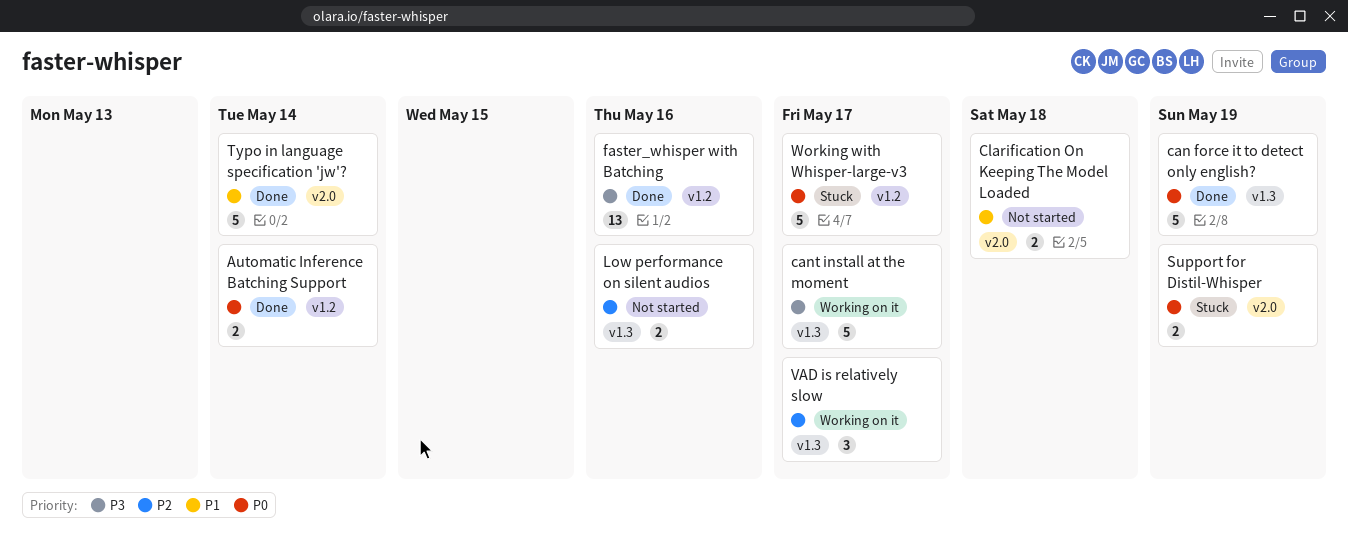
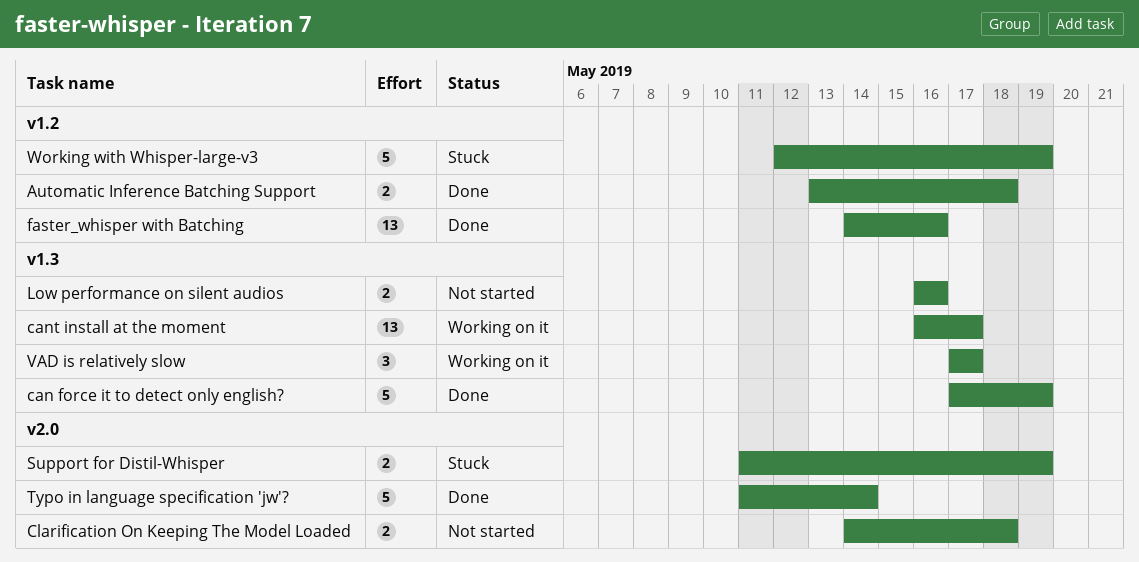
Automatic Inference Batching Support, due: May 14 -> May 18
cant install at the moment, estimate: 5 -> 13
Working with Whisper-large-v3, due: May 17 -> May 19

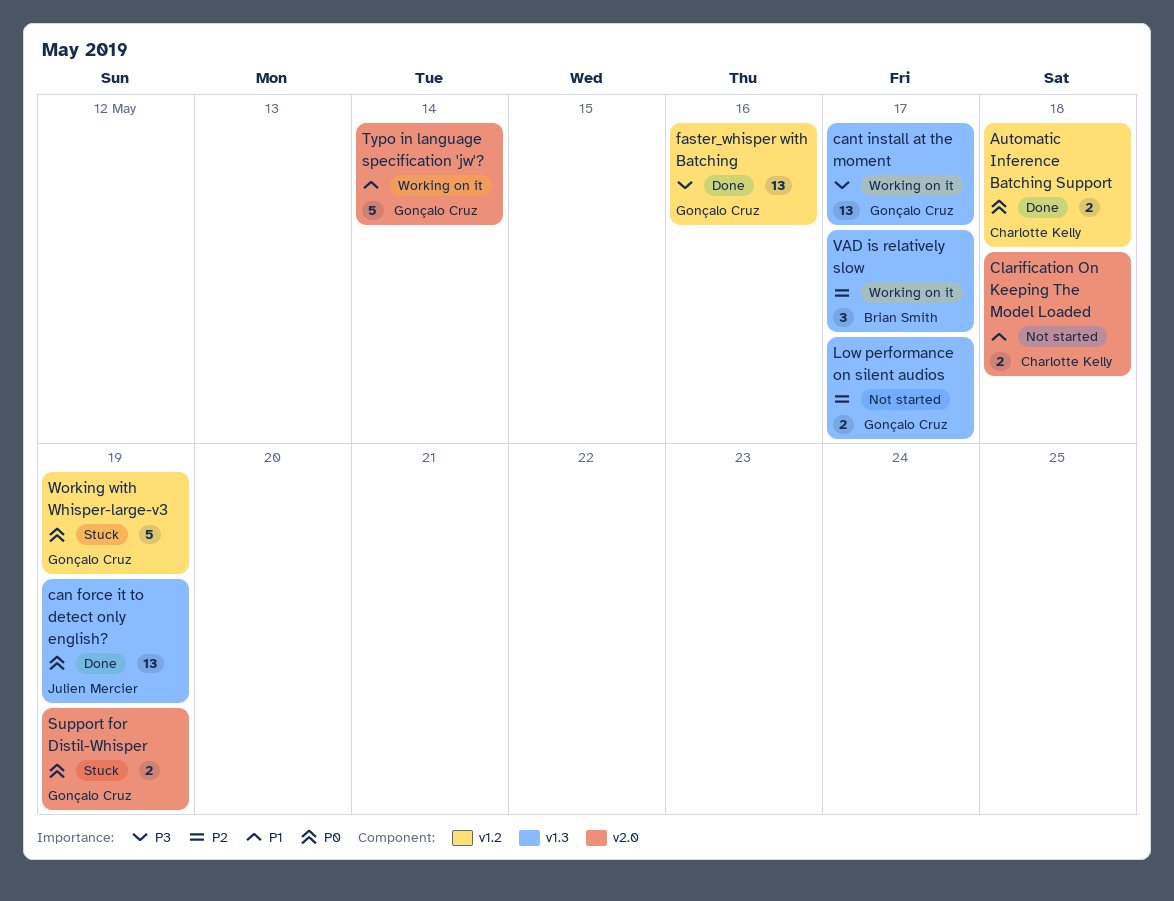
can force it to detect only english?, estimate: 5 -> 13
Low performance on silent audios, due: May 16 -> May 17
Typo in language specification 'jw'?, status: Done -> Working on it

